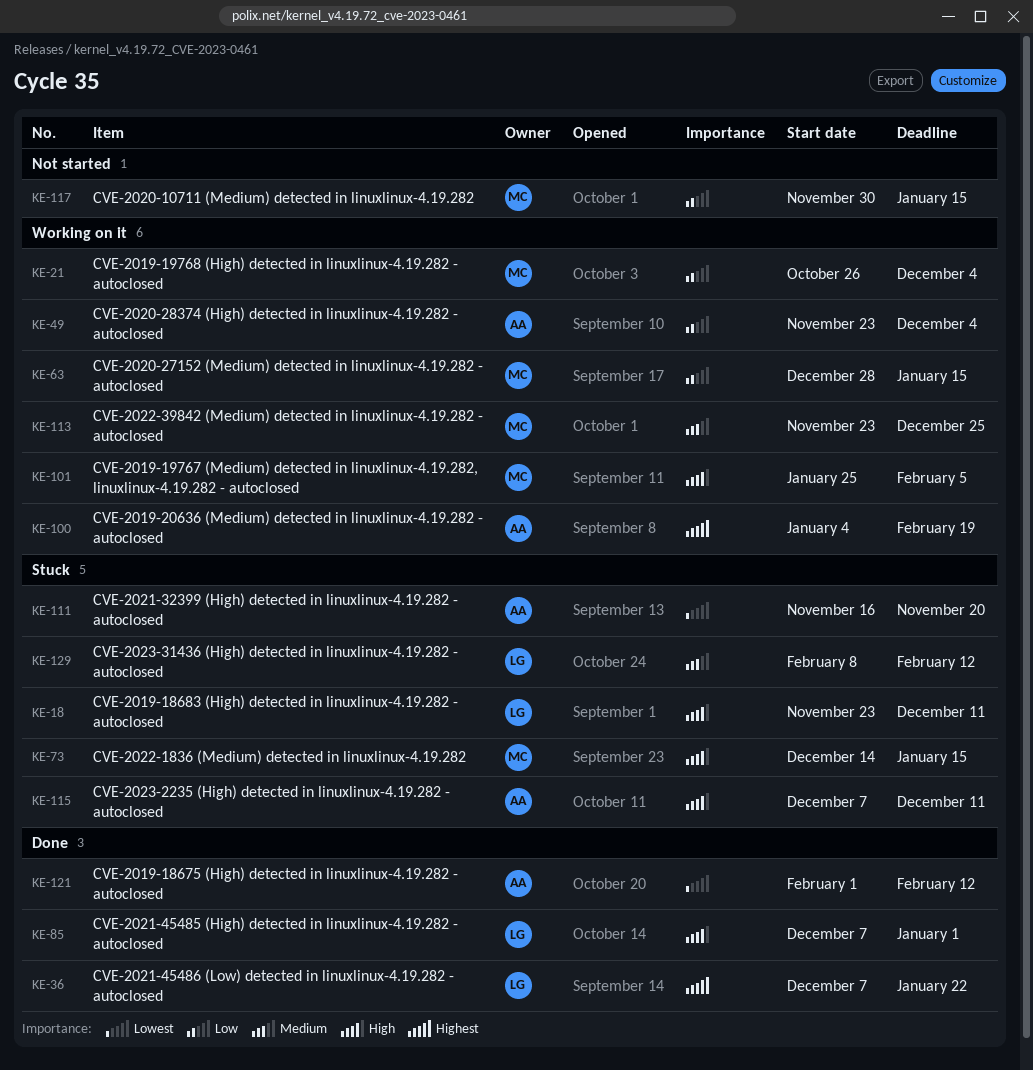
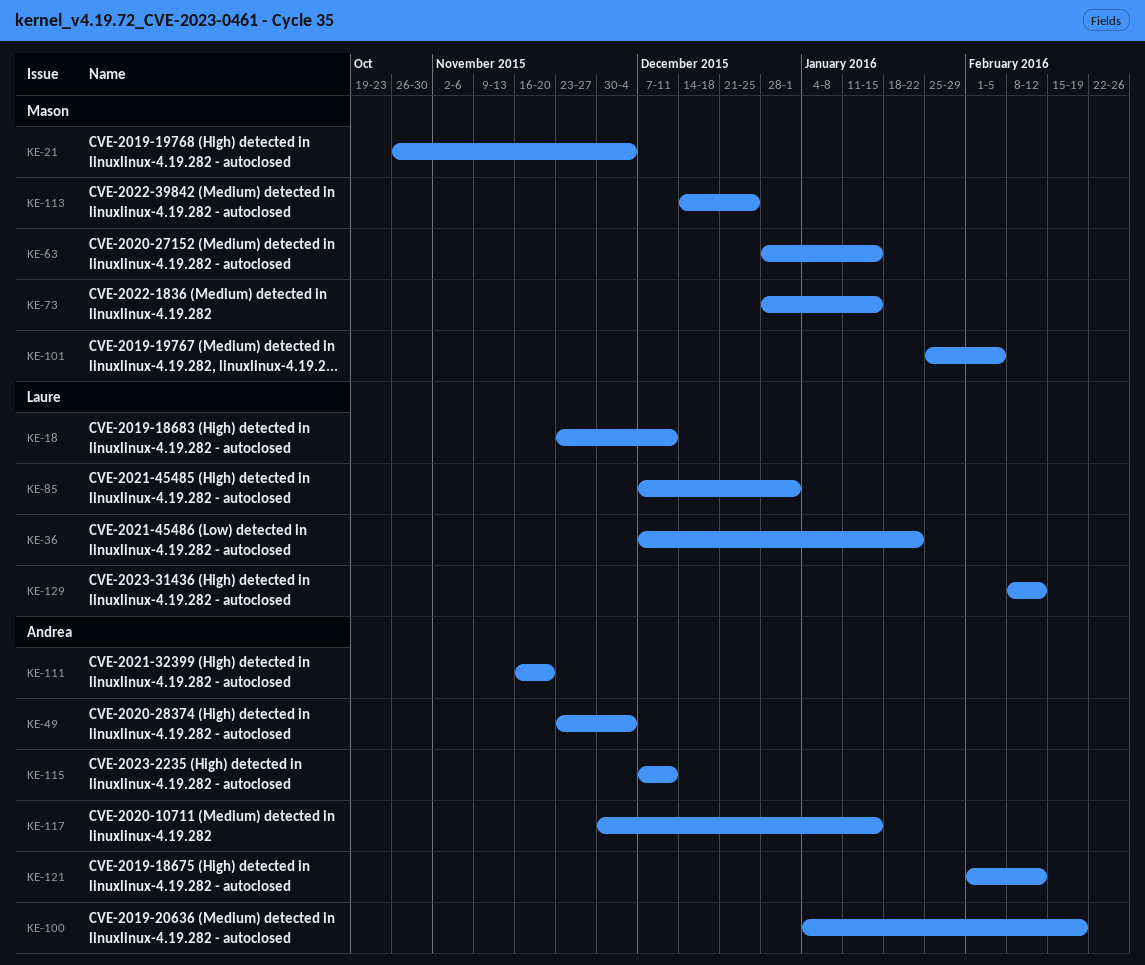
KE-73, start: Dec 14 -> Dec 28
KE-113, start: Nov 23 -> Dec 14
KE-117, owner: Mason -> Andrea

